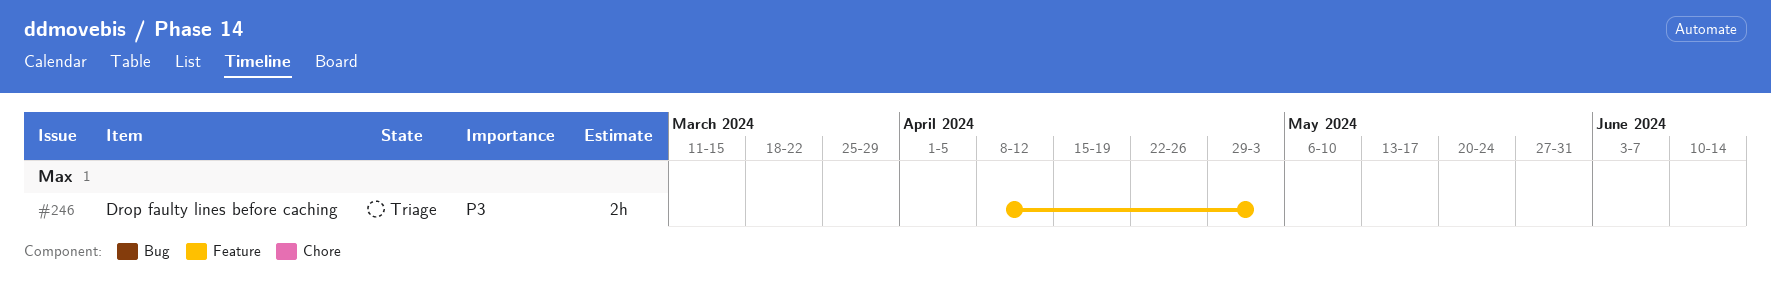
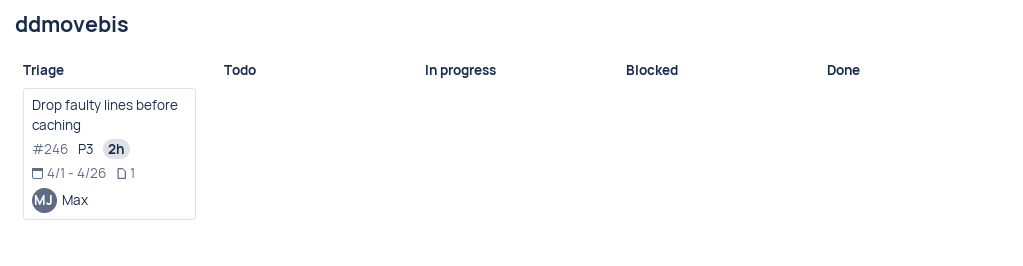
#246, start: Apr 8 -> Apr 1
#246, due: May 3 -> Apr 26

